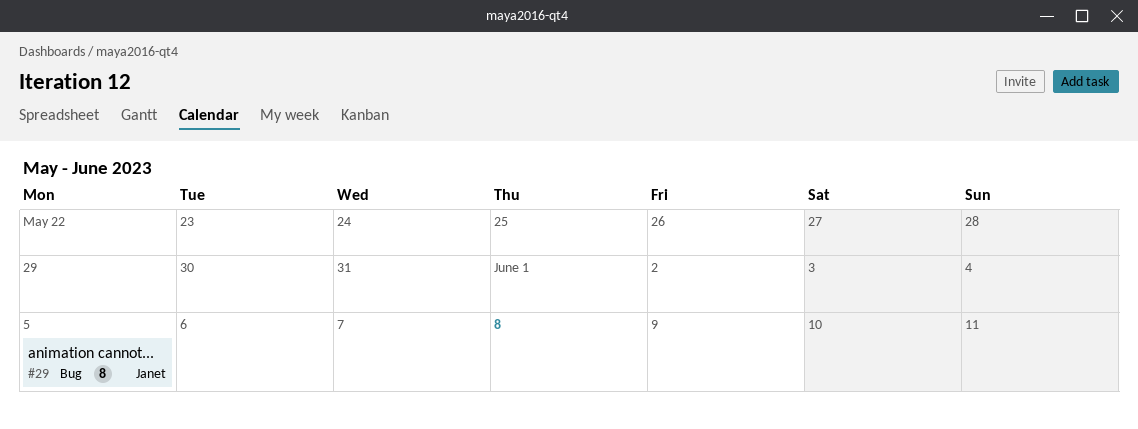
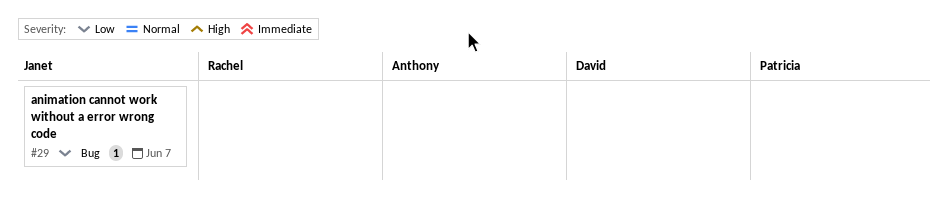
#29, estimate: 8 -> 1
#29, due: Jun 5 -> Jun 7

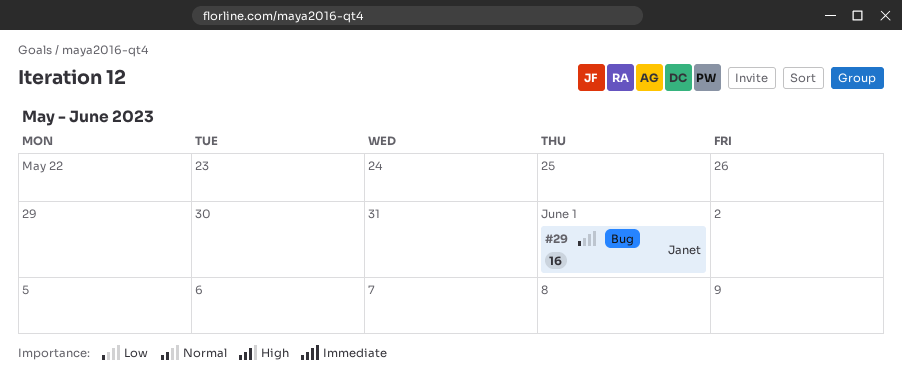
#29, estimate: 1 -> 16
#29, due: Jun 7 -> Jun 1

